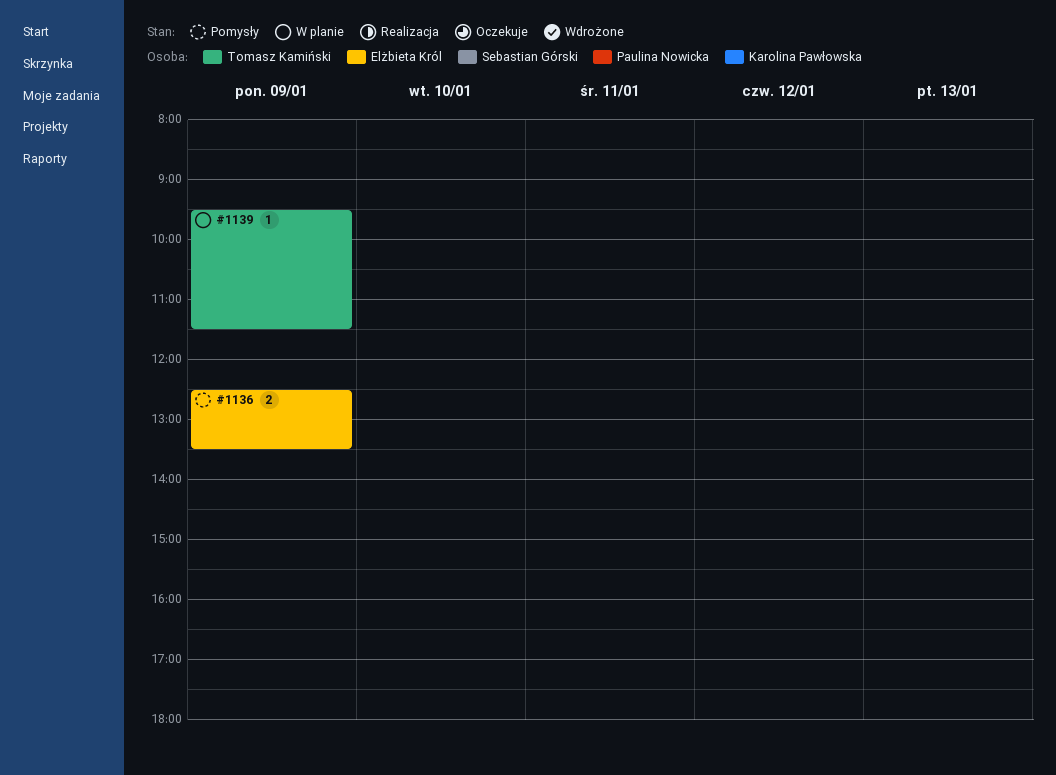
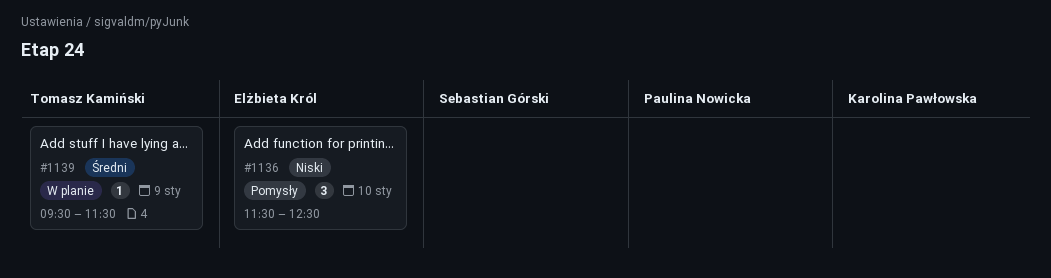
#1136, estimate: 2 -> 3
#1136, day: Jan 9 -> Jan 10
#1136, begins: 12:30 -> 11:30
#1136, ends: 13:30 -> 12:30

